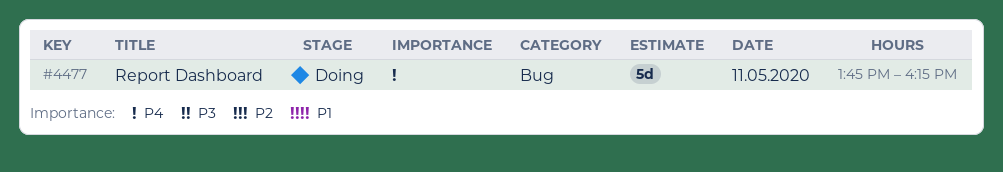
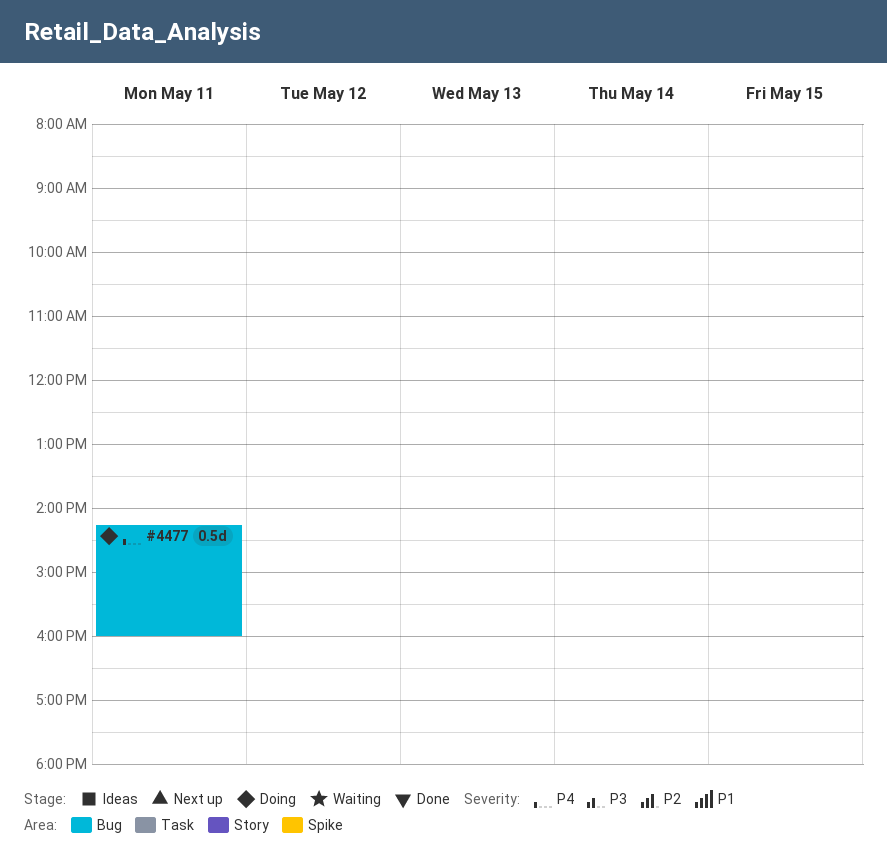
#4477, estimate: 5d -> 0.5d
#4477, begins: 13:45 -> 14:15
#4477, ends: 16:15 -> 16:00

